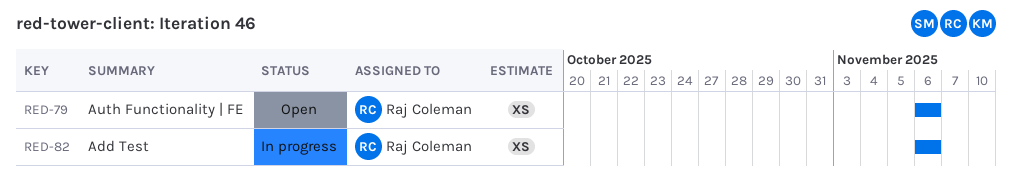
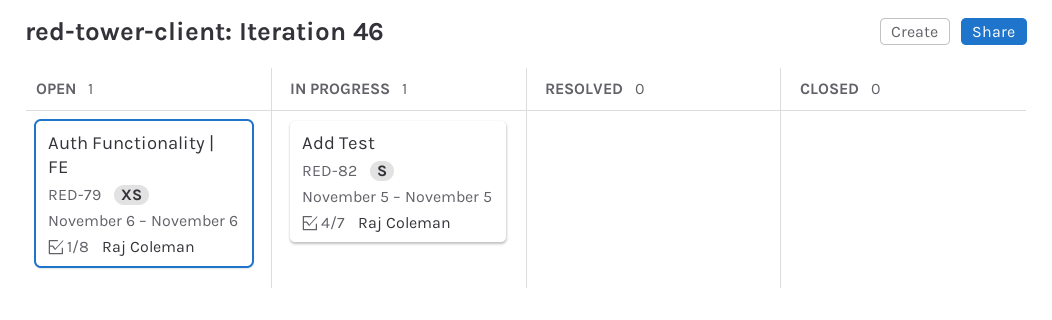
RED-82, estimate: XS -> S
RED-82, start: Nov 6 -> Nov 5
RED-82, due: Nov 6 -> Nov 5

